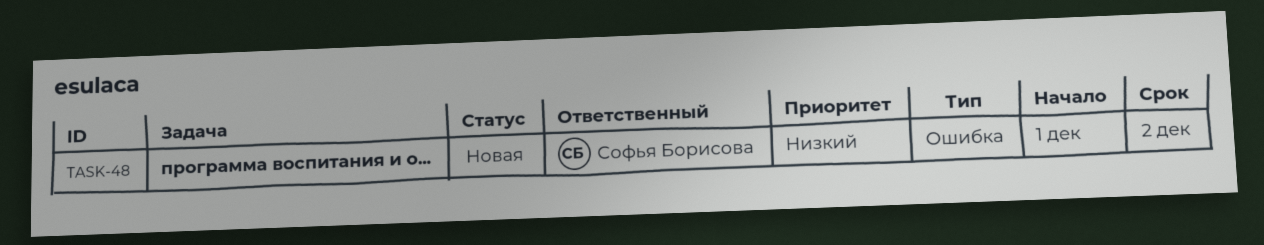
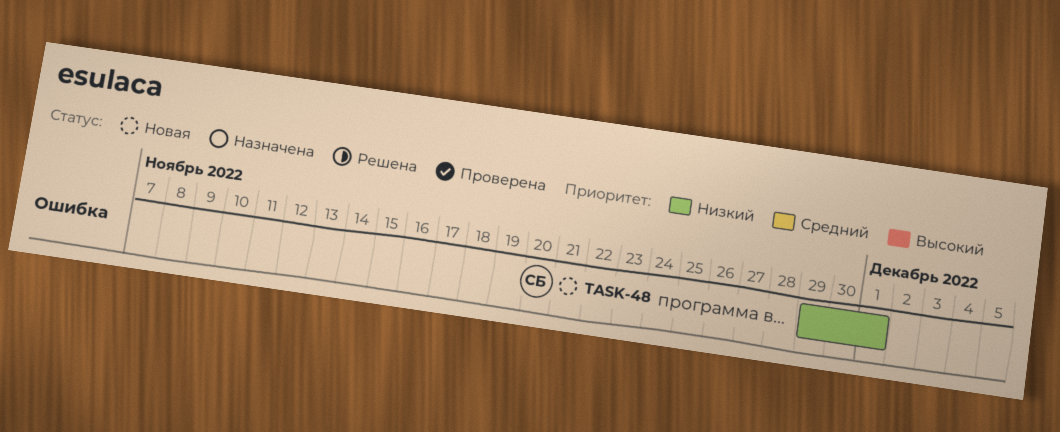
TASK-48, start: Dec 1 -> Nov 29
TASK-48, due: Dec 2 -> Dec 1

